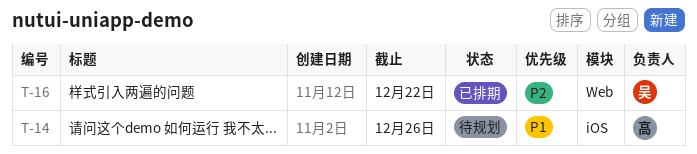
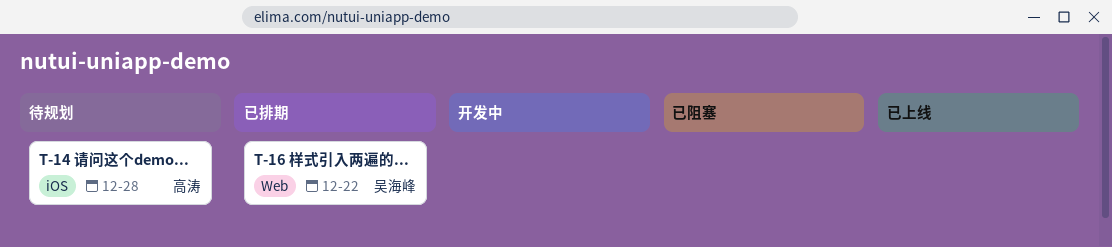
T-14, due: Dec 26 -> Dec 28

